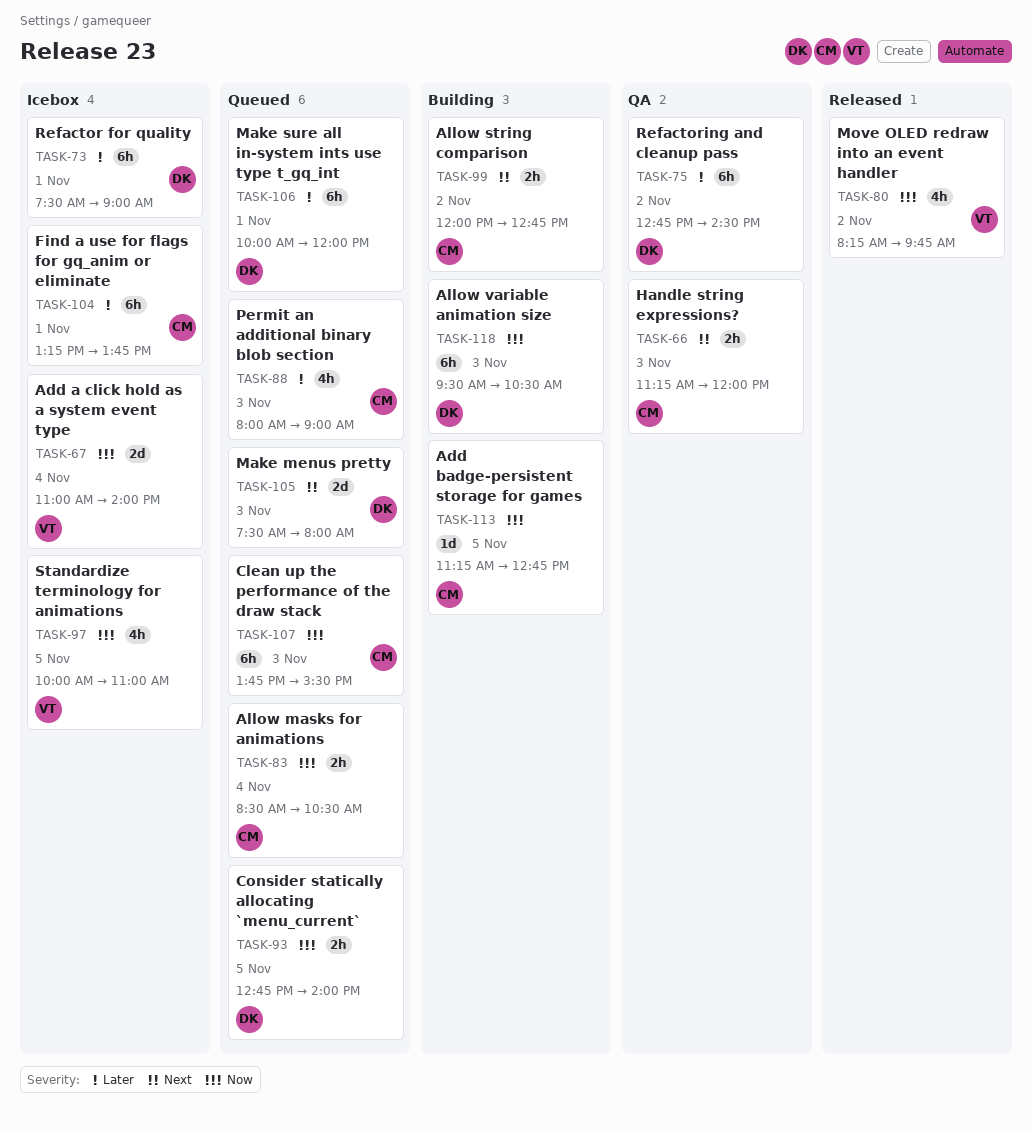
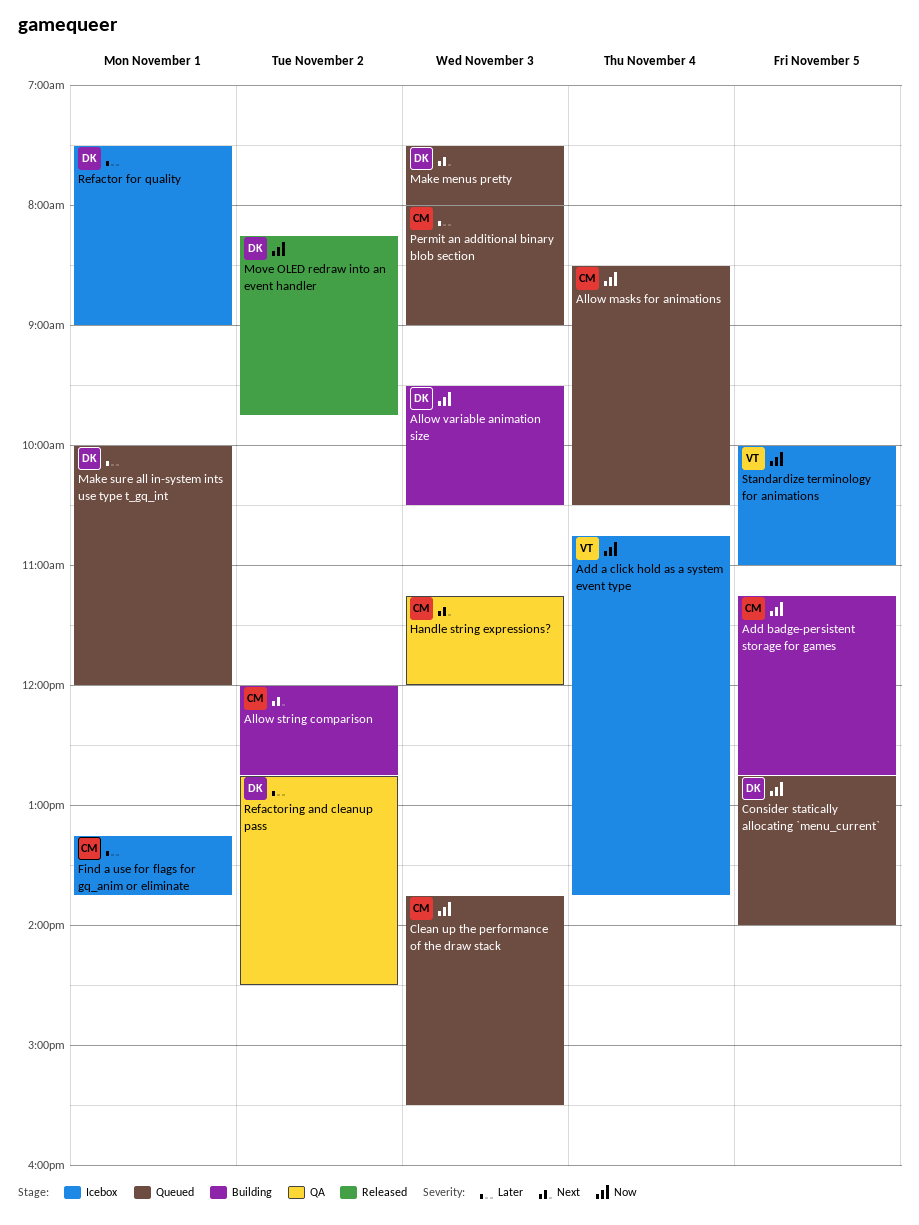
Add a click hold as a system event type, begins: 11:00 -> 10:45
Add a click hold as a system event type, ends: 14:00 -> 13:45
Move OLED redraw into an event handler, owner: VT -> DK

